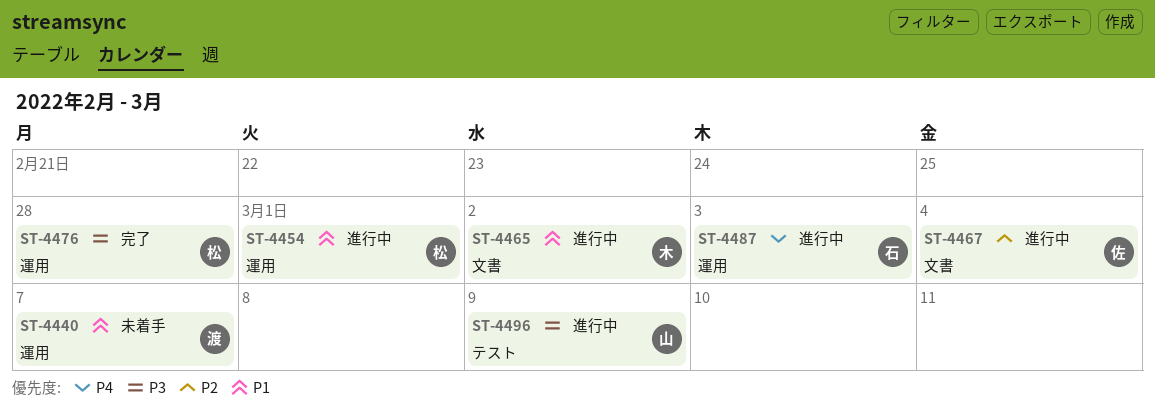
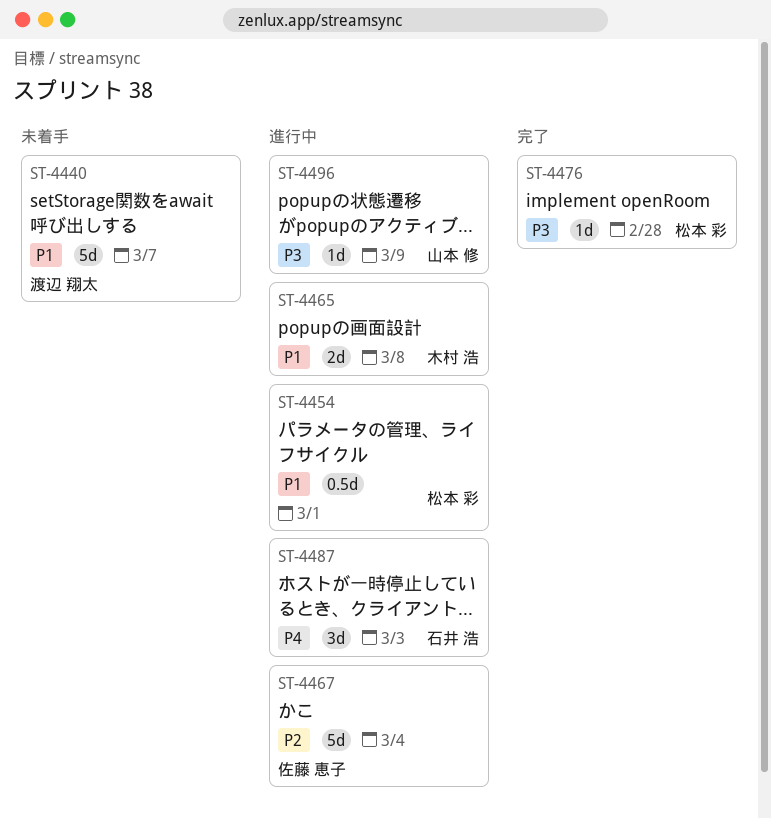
ST-4465, due: Mar 2 -> Mar 8

